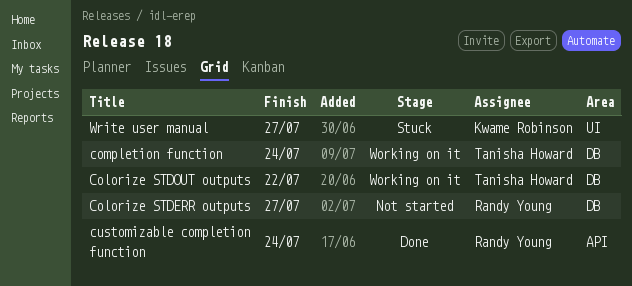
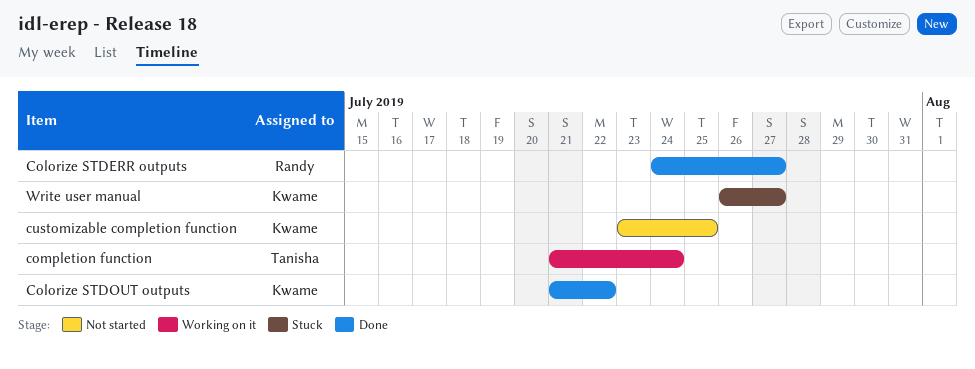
Colorize STDERR outputs, status: Not started -> Done
Colorize STDOUT outputs, status: Working on it -> Done
Colorize STDOUT outputs, owner: Tanisha Howard -> Kwame Robinson
customizable completion function, status: Done -> Not started
customizable completion function, owner: Randy Young -> Kwame Robinson
customizable completion function, due: Jul 24 -> Jul 25

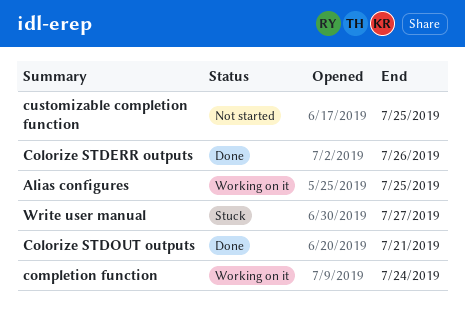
Alias configures: none -> present
Colorize STDERR outputs, due: Jul 27 -> Jul 26
Colorize STDOUT outputs, due: Jul 22 -> Jul 21

